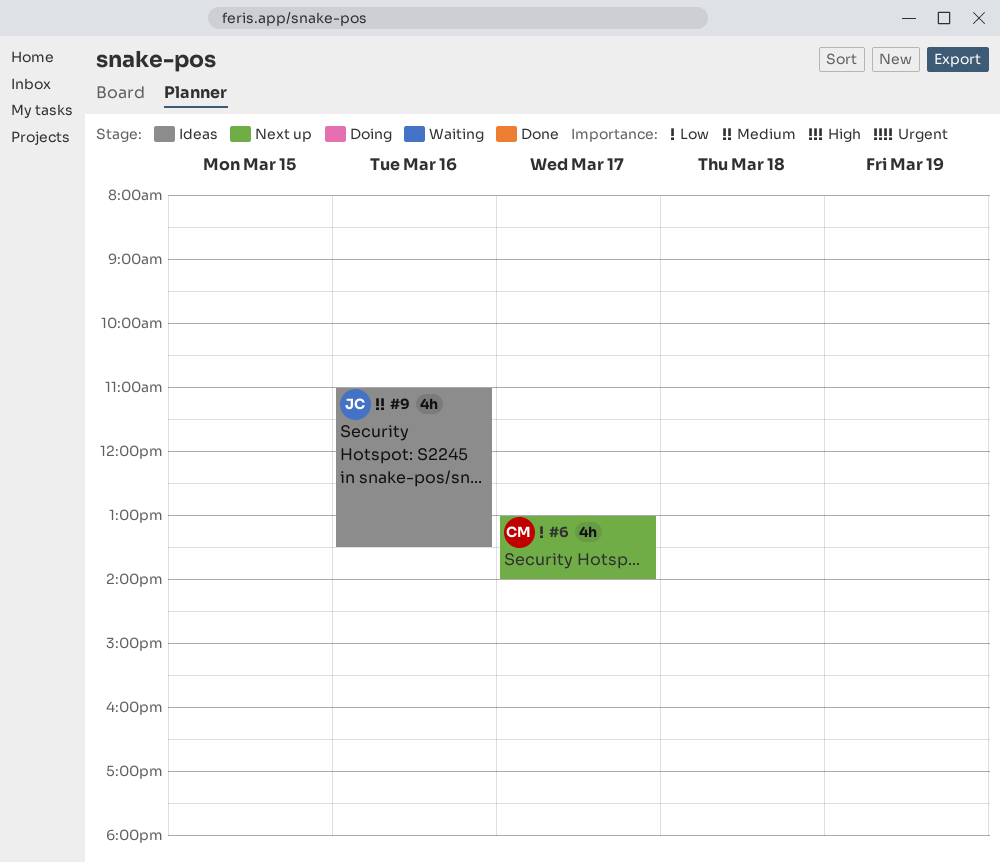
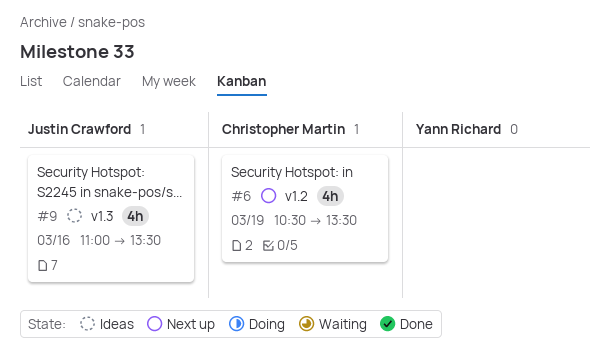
#6, day: Mar 17 -> Mar 19
#6, begins: 13:00 -> 10:30
#6, ends: 14:00 -> 13:30

